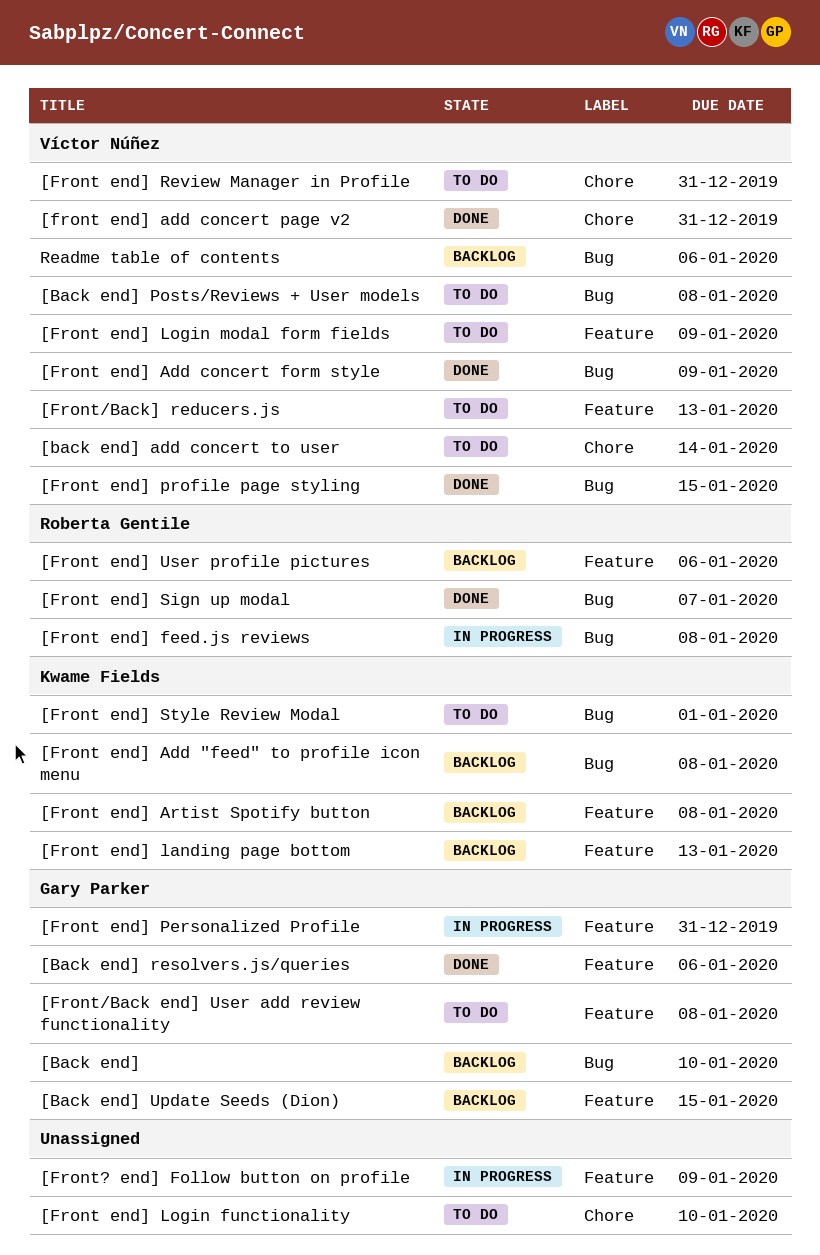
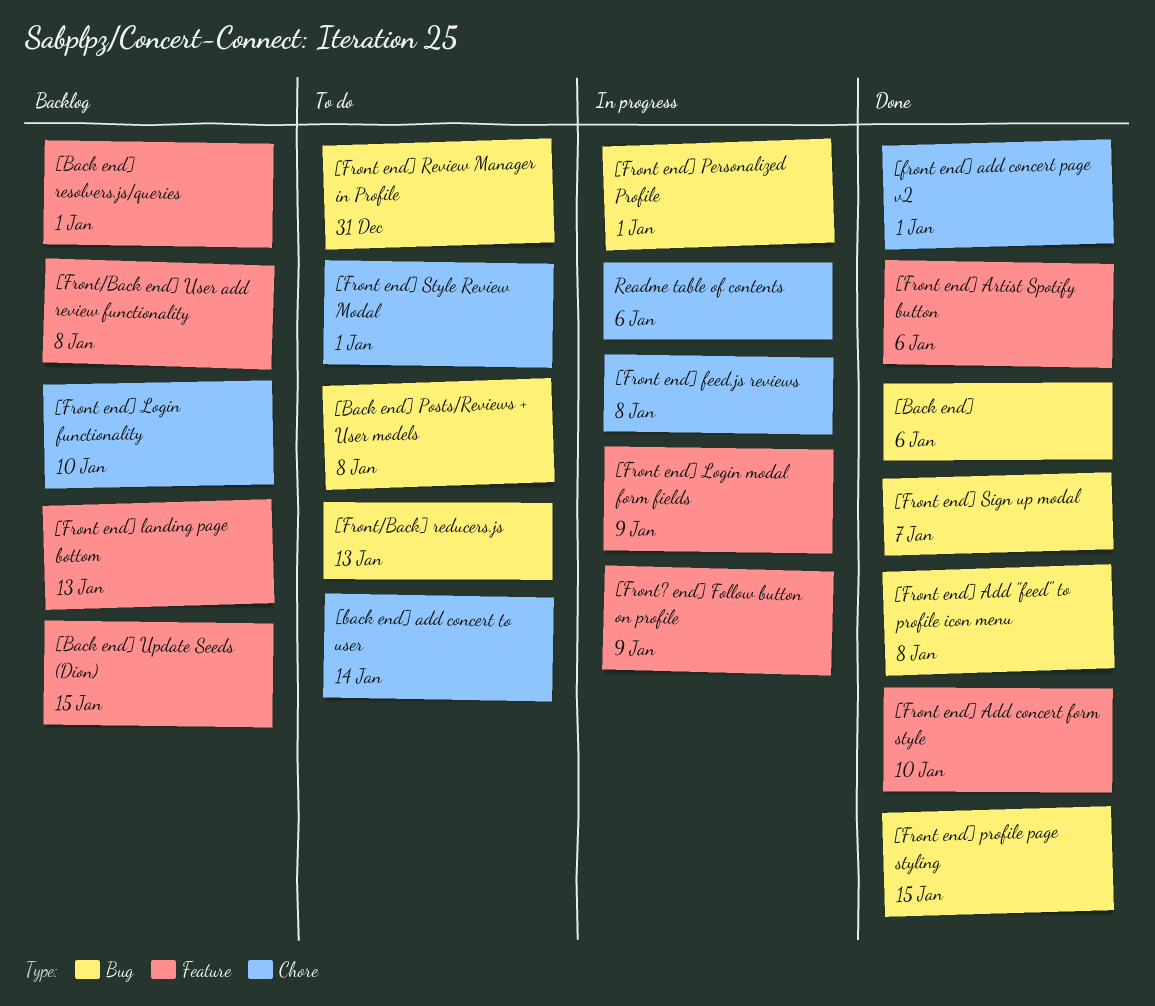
[Back end], status: Backlog -> Done
[Back end], due: Jan 10 -> Jan 6
[Back end] resolvers.js/queries, status: Done -> Backlog
[Back end] resolvers.js/queries, due: Jan 6 -> Jan 1
[Front end] Add "feed" to profile icon menu, status: Backlog -> Done
[Front end] Add concert form style, label: Bug -> Feature
[Front end] Add concert form style, due: Jan 9 -> Jan 10
[front end] add concert page v2, due: Dec 31 -> Jan 1
[Front end] Artist Spotify button, status: Backlog -> Done
[Front end] Artist Spotify button, due: Jan 8 -> Jan 6
[Front end] feed.js reviews, label: Bug -> Chore
[Front end] Login functionality, status: To do -> Backlog
[Front end] Login modal form fields, status: To do -> In progress
[Front end] Personalized Profile, label: Feature -> Bug
[Front end] Personalized Profile, due: Dec 31 -> Jan 1
[Front end] Review Manager in Profile, label: Chore -> Bug
[Front end] Style Review Modal, label: Bug -> Chore
[Front end] User profile pictures: present -> none
[Front/Back end] User add review functionality, status: To do -> Backlog
[Front/Back] reducers.js, label: Feature -> Bug
Readme table of contents, status: Backlog -> In progress
Readme table of contents, label: Bug -> Chore

